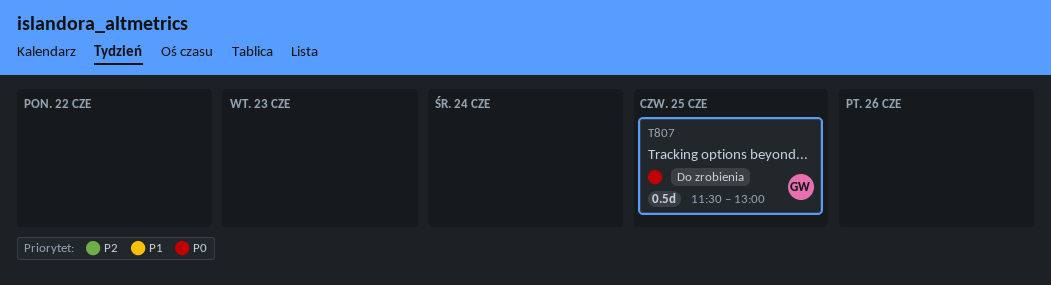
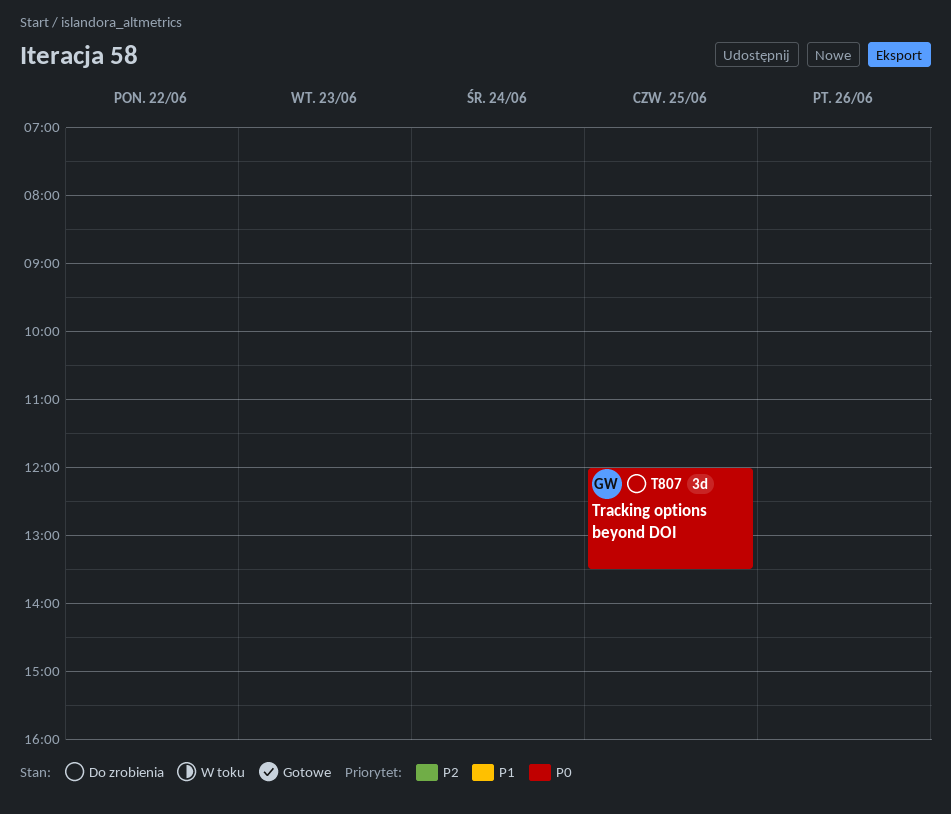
T807, estimate: 0.5d -> 3d
T807, begins: 11:30 -> 12:00
T807, ends: 13:00 -> 13:30

